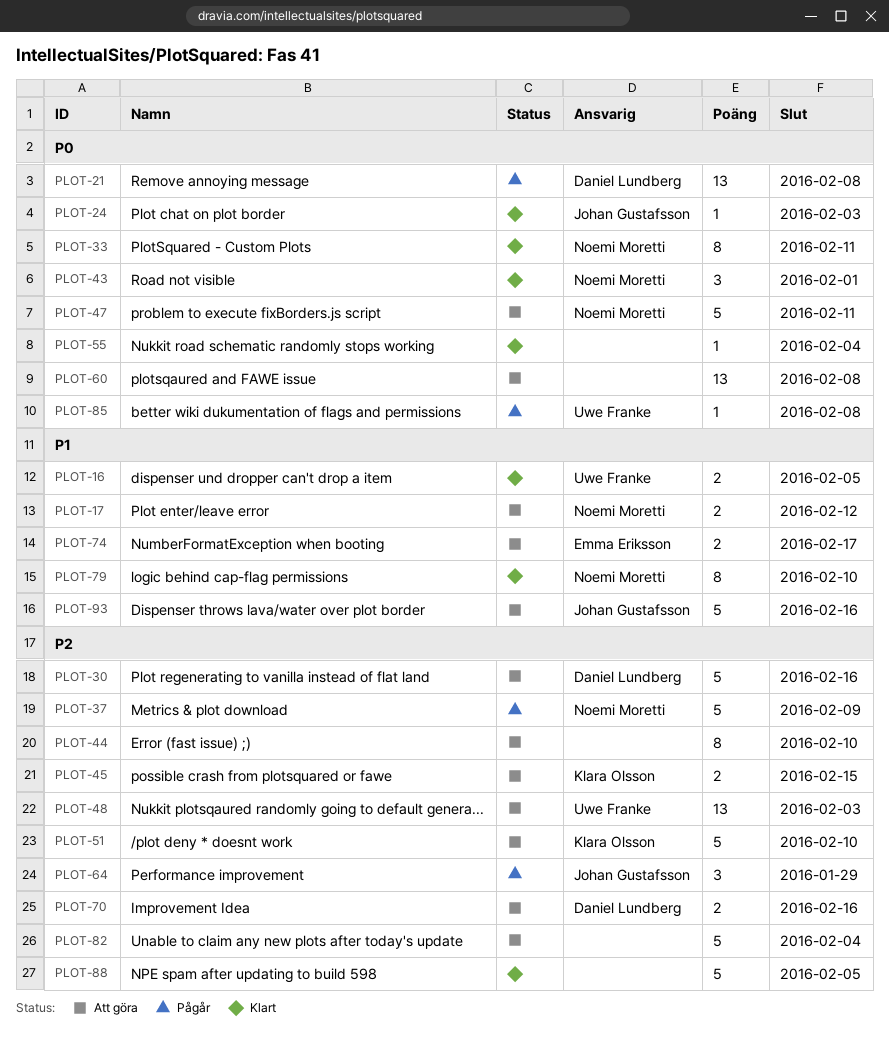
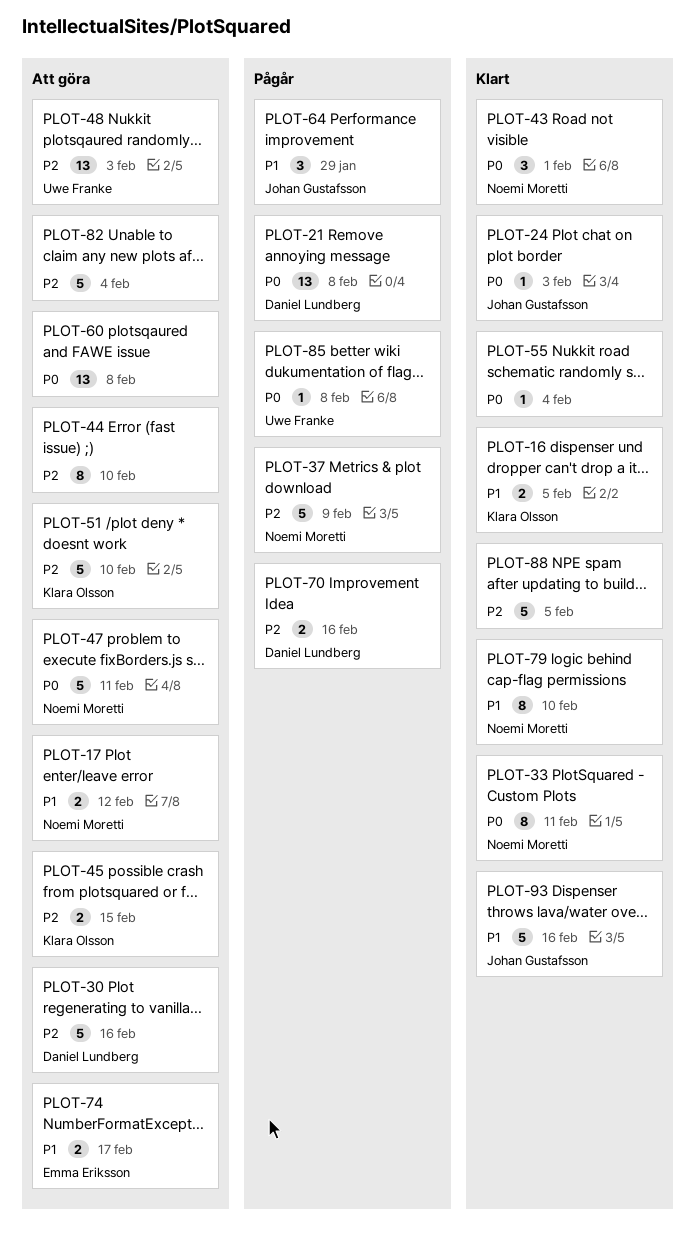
PLOT-16, owner: Uwe Franke -> Klara Olsson
PLOT-64, priority: P2 -> P1
PLOT-70, status: Att göra -> Pågår
PLOT-93, status: Att göra -> Klart

